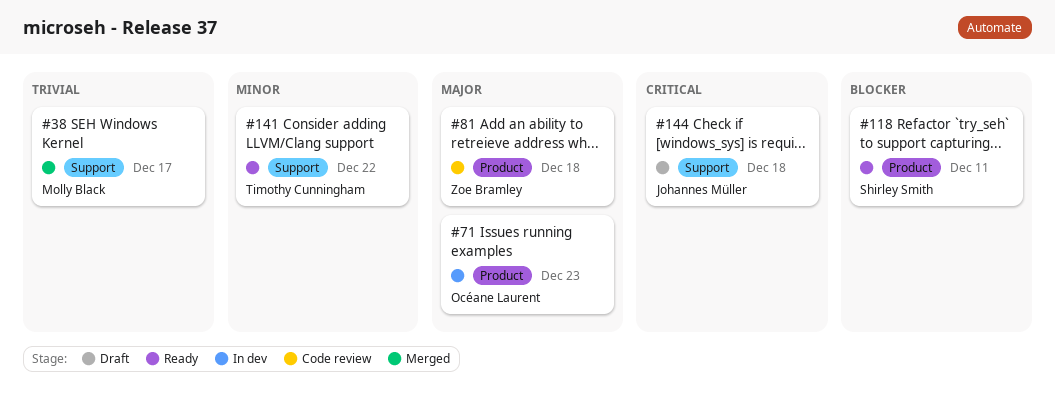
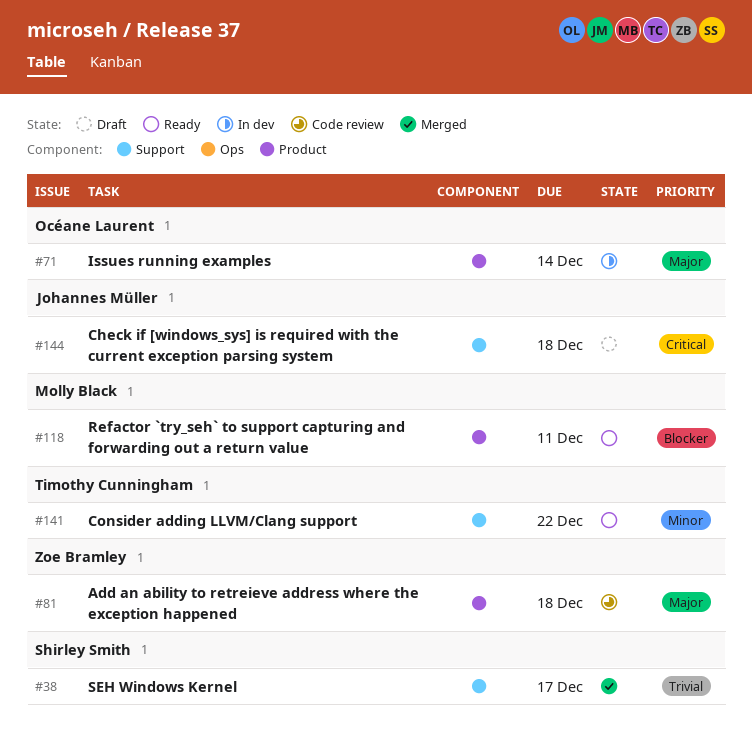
#38, owner: Molly Black -> Shirley Smith
#71, due: Dec 23 -> Dec 14
#118, owner: Shirley Smith -> Molly Black

